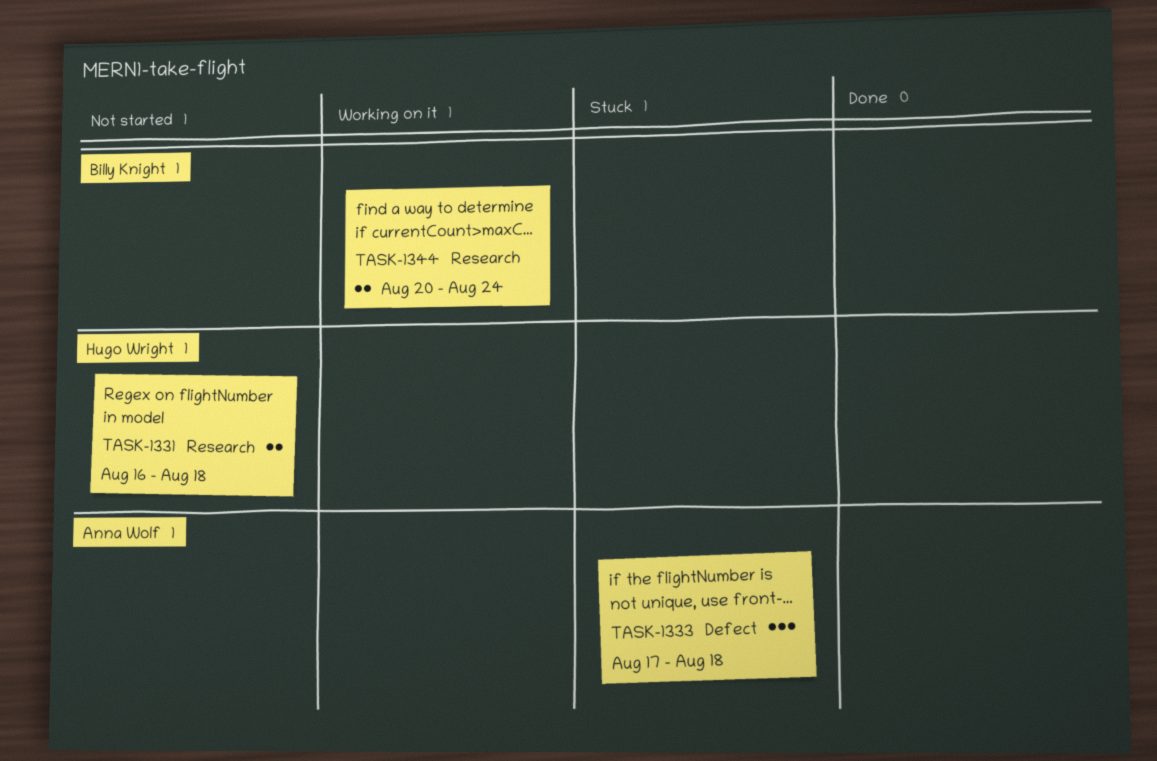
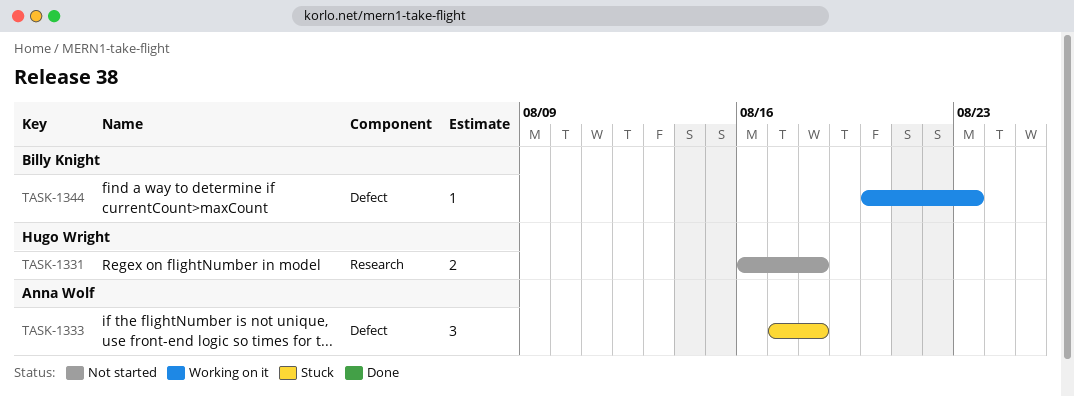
TASK-1344, label: Research -> Defect
TASK-1344, estimate: 2 -> 1
TASK-1344, due: Aug 24 -> Aug 23

